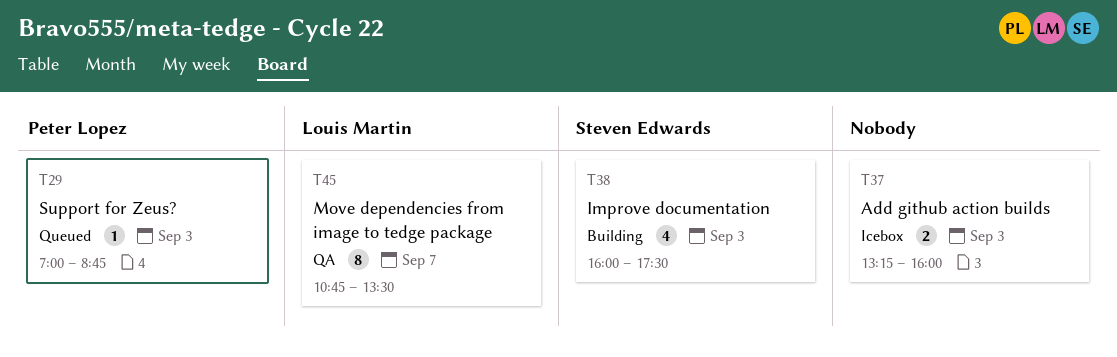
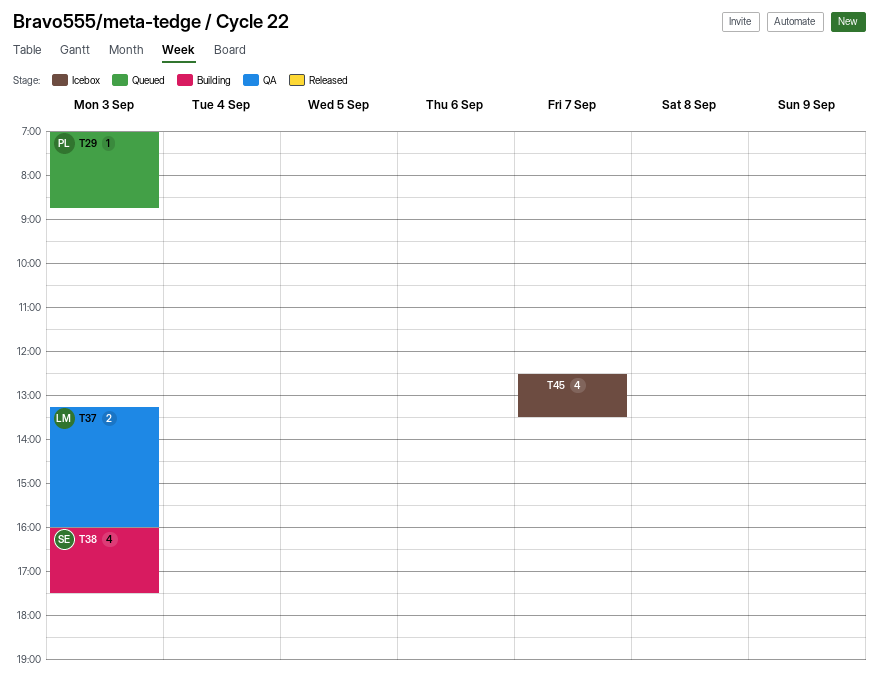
T37, status: Icebox -> QA
T37, owner: none -> Louis Martin
T45, status: QA -> Icebox
T45, owner: Louis Martin -> none
T45, estimate: 8 -> 4
T45, begins: 10:45 -> 12:30

